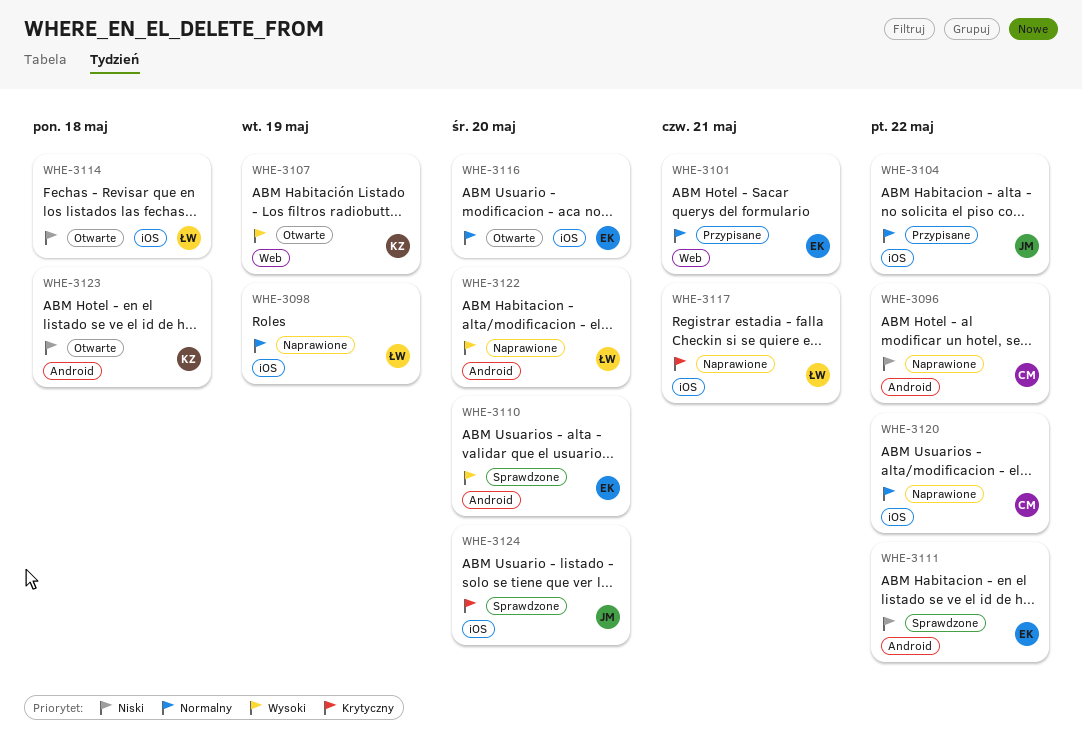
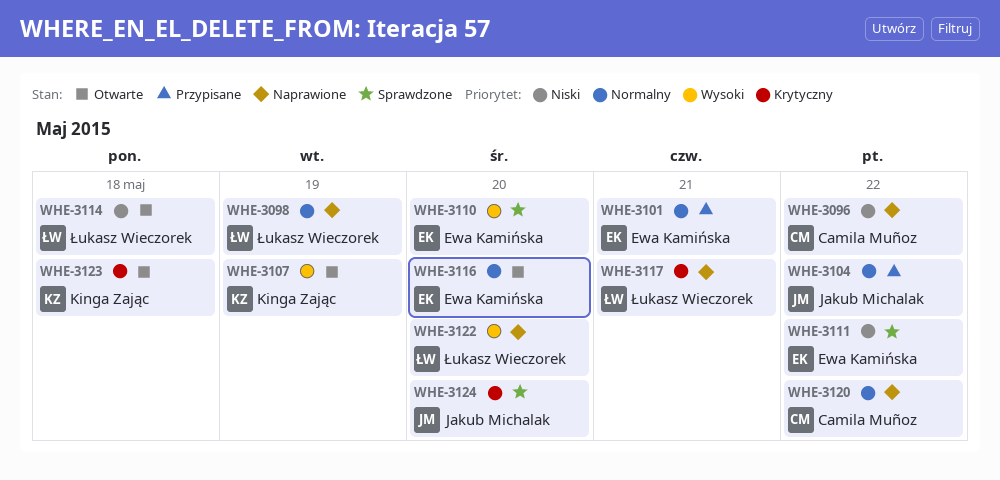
WHE-3123, priority: Niski -> Krytyczny

